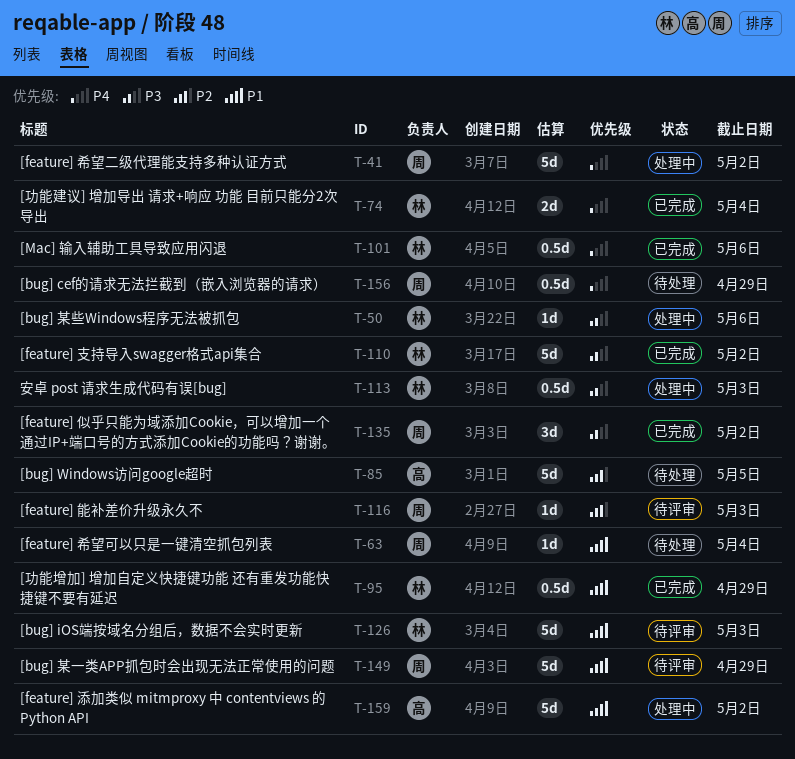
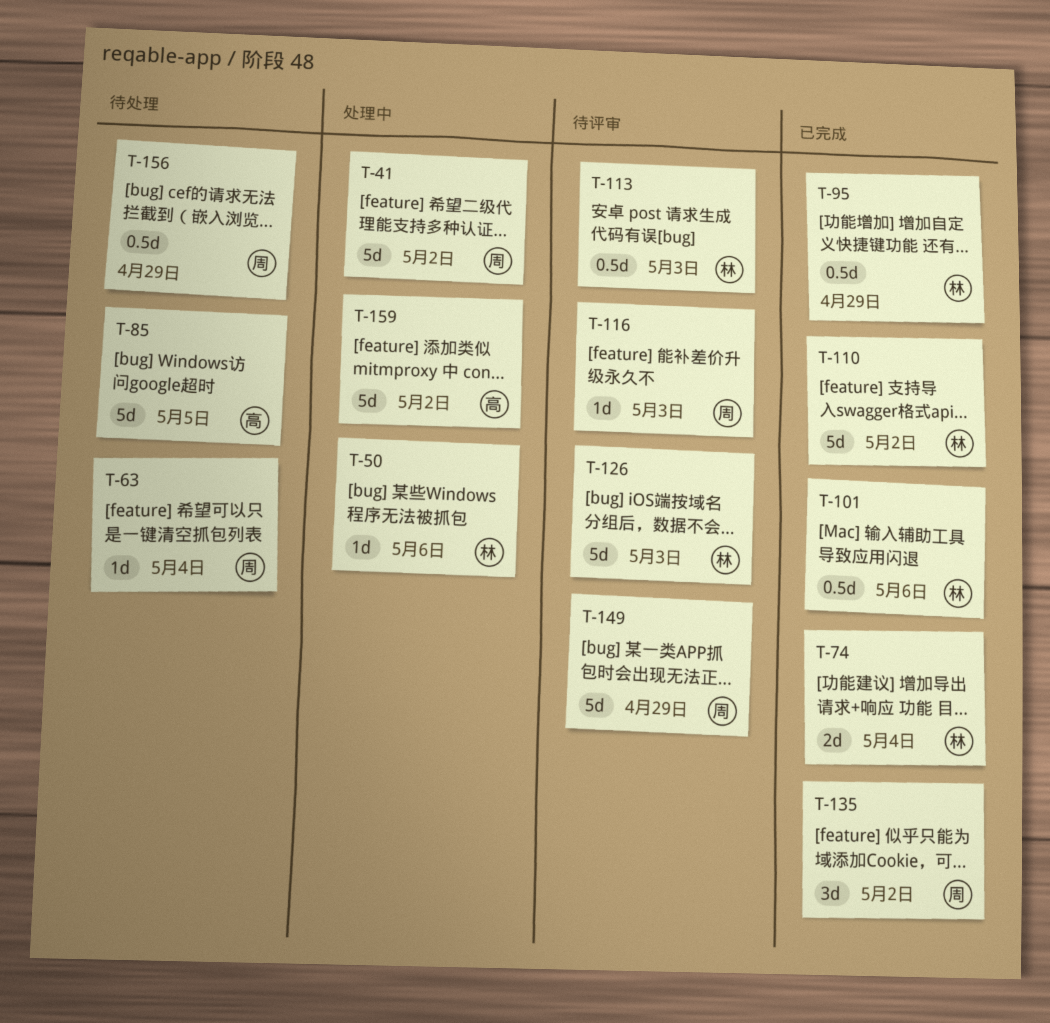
T-113, status: 处理中 -> 待评审

